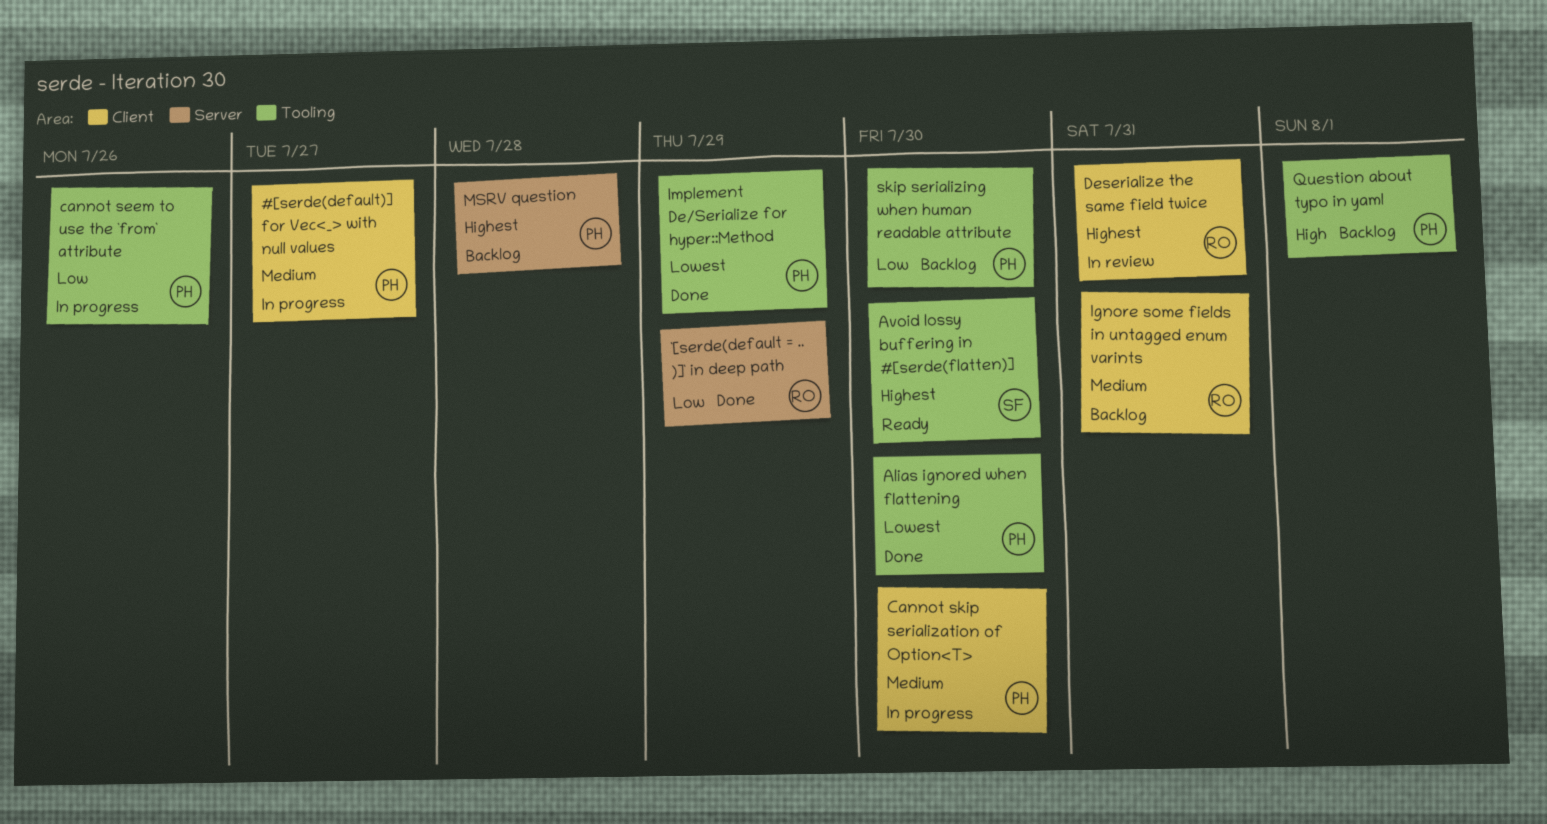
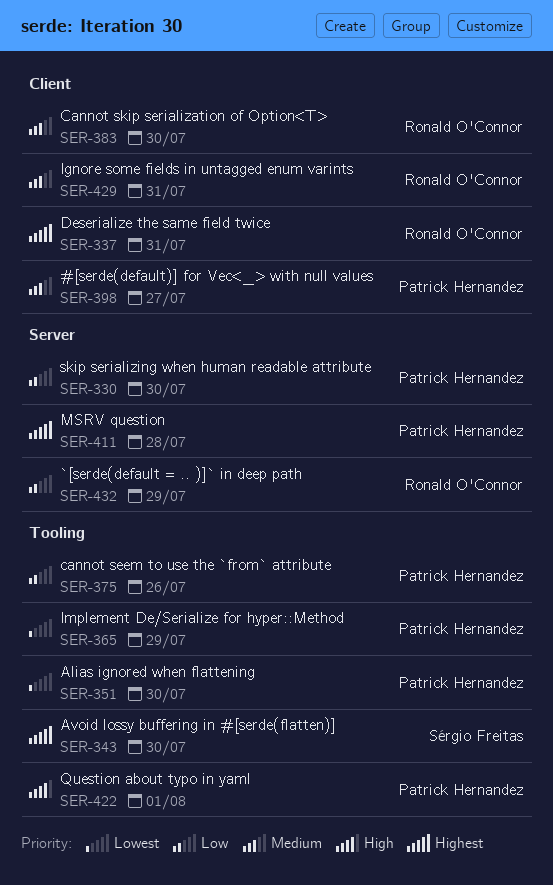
Cannot skip serialization of Option<T>, owner: Patrick Hernandez -> Ronald O'Connor
skip serializing when human readable attribute, label: Tooling -> Server

